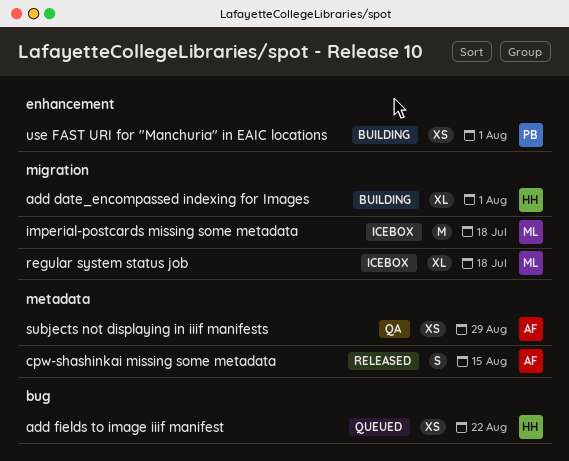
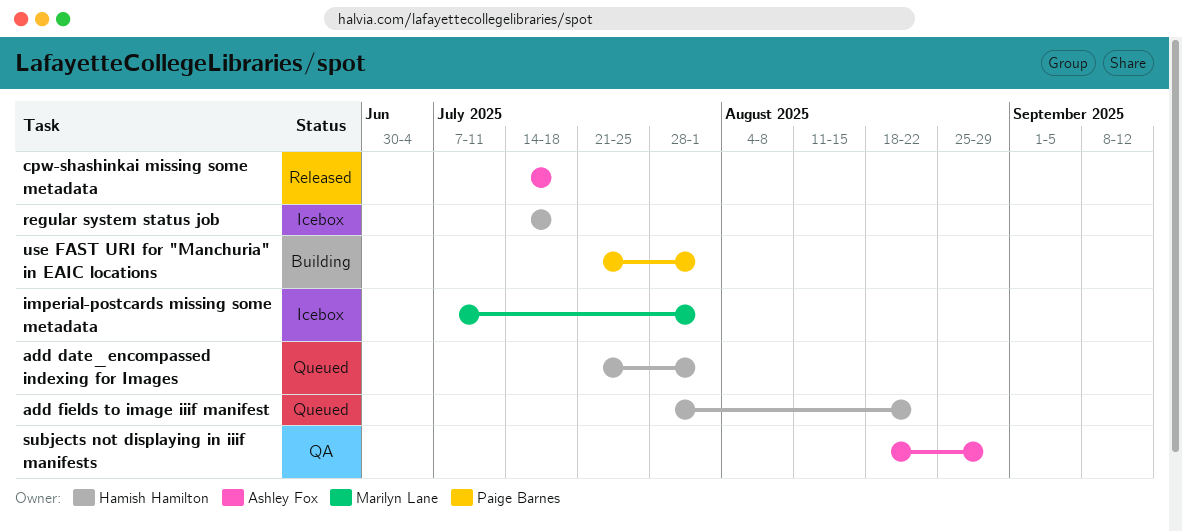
add date_encompassed indexing for Images, status: Building -> Queued
cpw-shashinkai missing some metadata, due: Aug 15 -> Jul 18
imperial-postcards missing some metadata, due: Jul 18 -> Aug 1
regular system status job, owner: Marilyn Lane -> Hamish Hamilton

